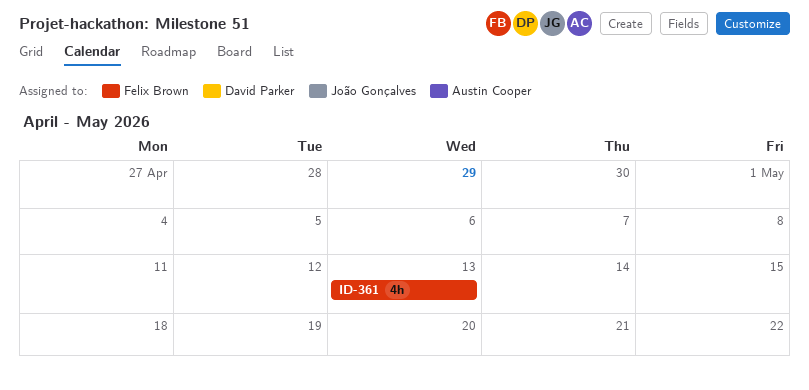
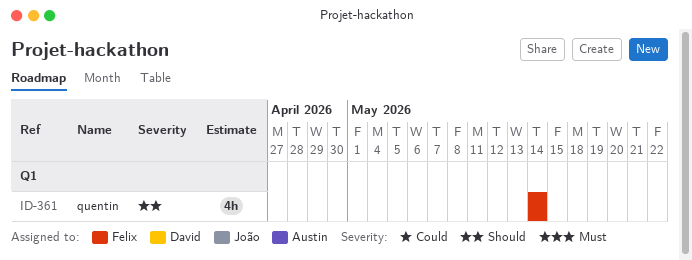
ID-361, start: May 13 -> May 14
ID-361, due: May 13 -> May 14

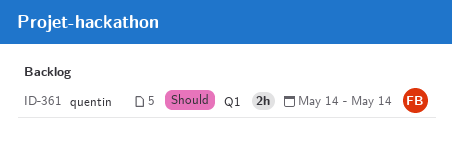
ID-361, estimate: 4h -> 2h

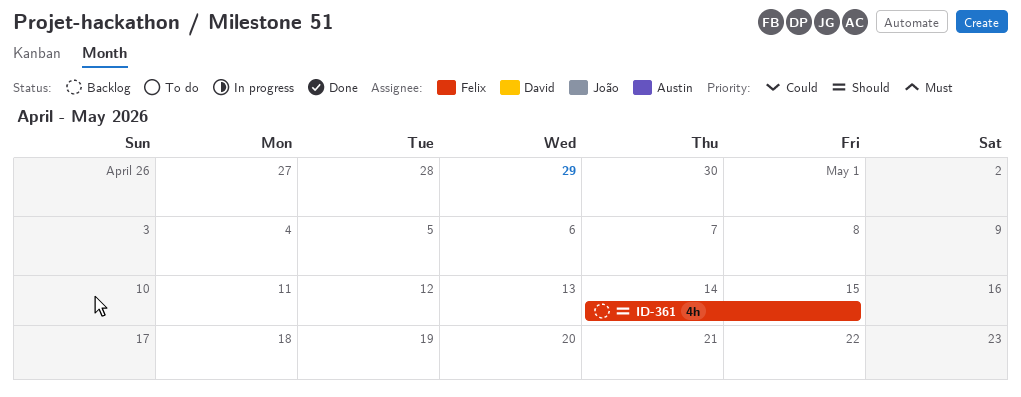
ID-361, estimate: 2h -> 4h
ID-361, due: May 14 -> May 15

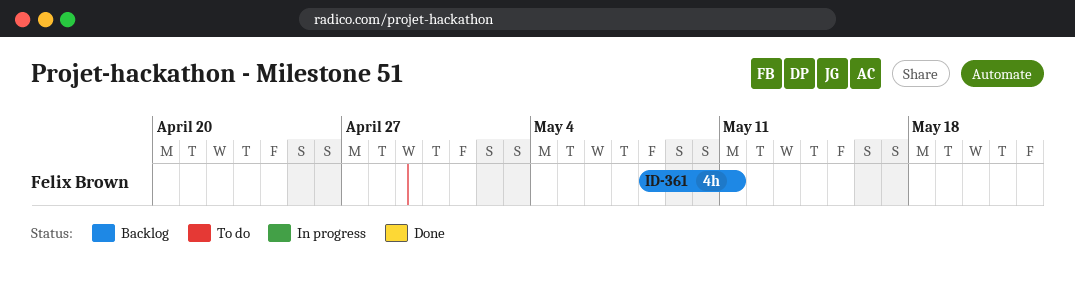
ID-361, start: May 14 -> May 8
ID-361, due: May 15 -> May 11

